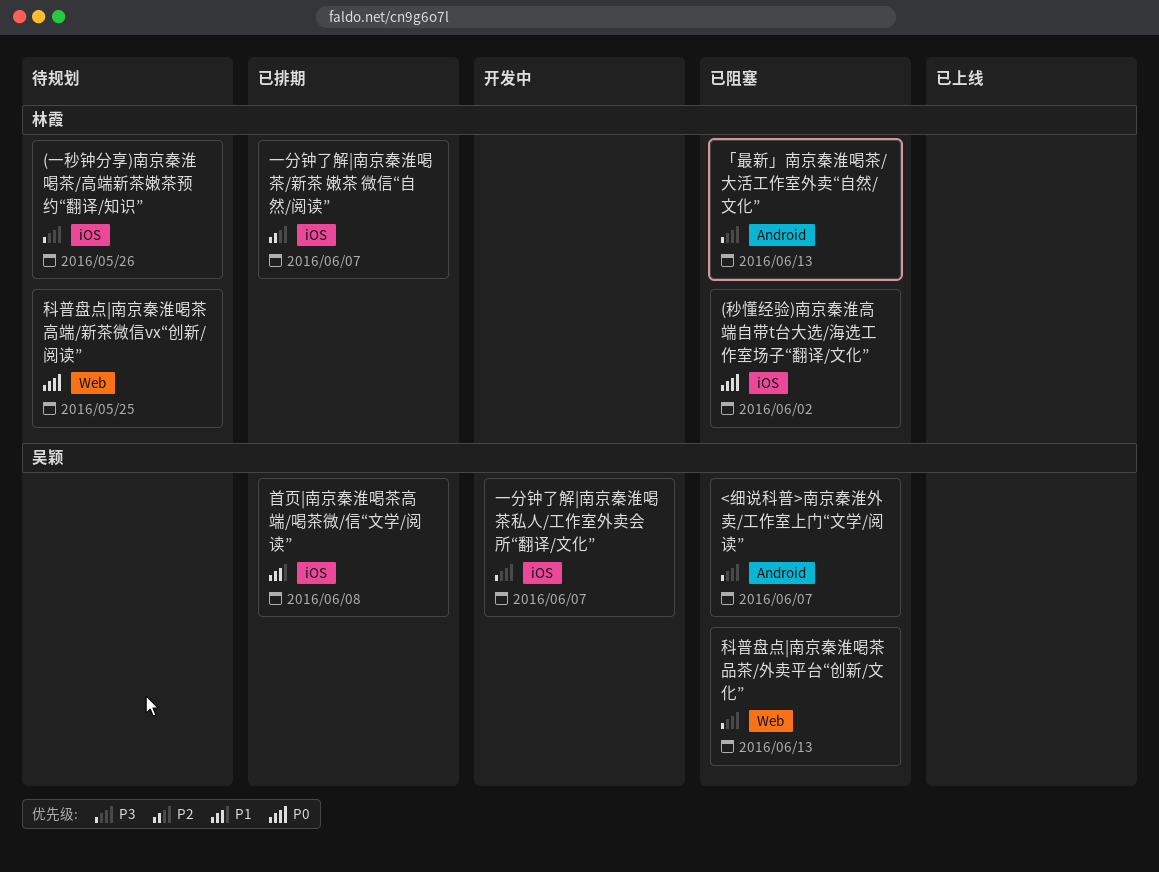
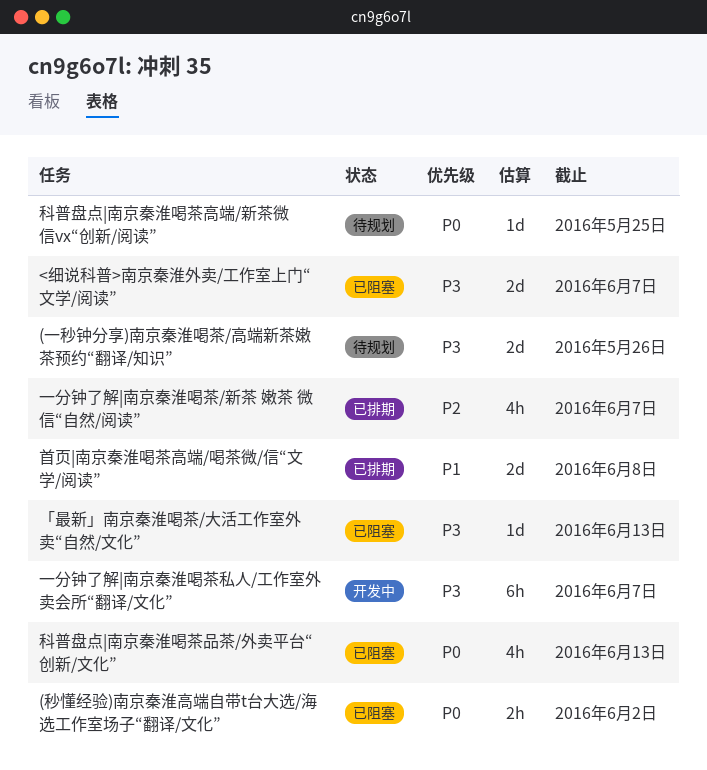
科普盘点|南京秦淮喝茶品茶/外卖平台“创新/文化”, priority: P3 -> P0

